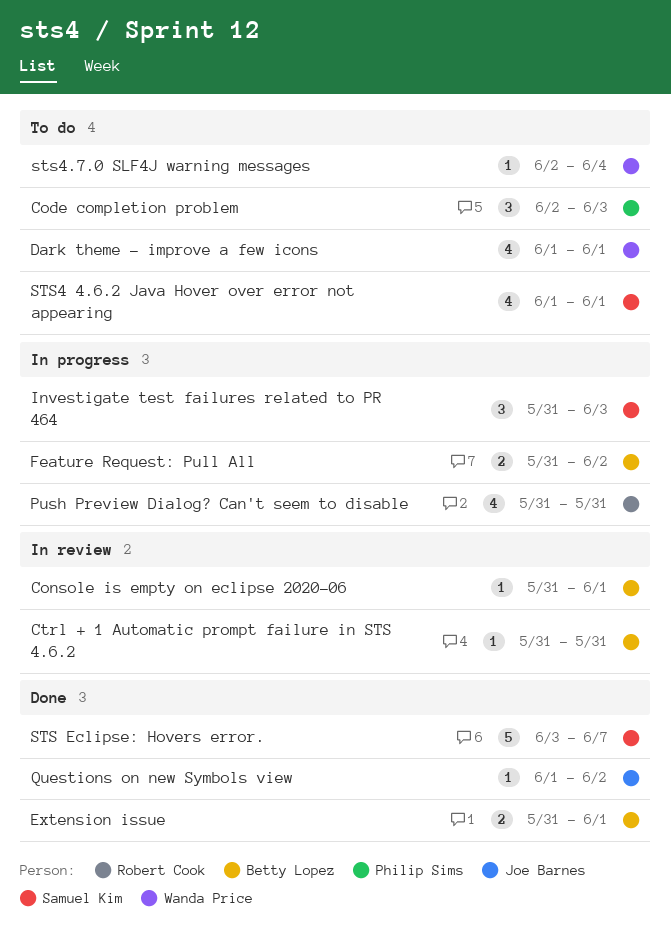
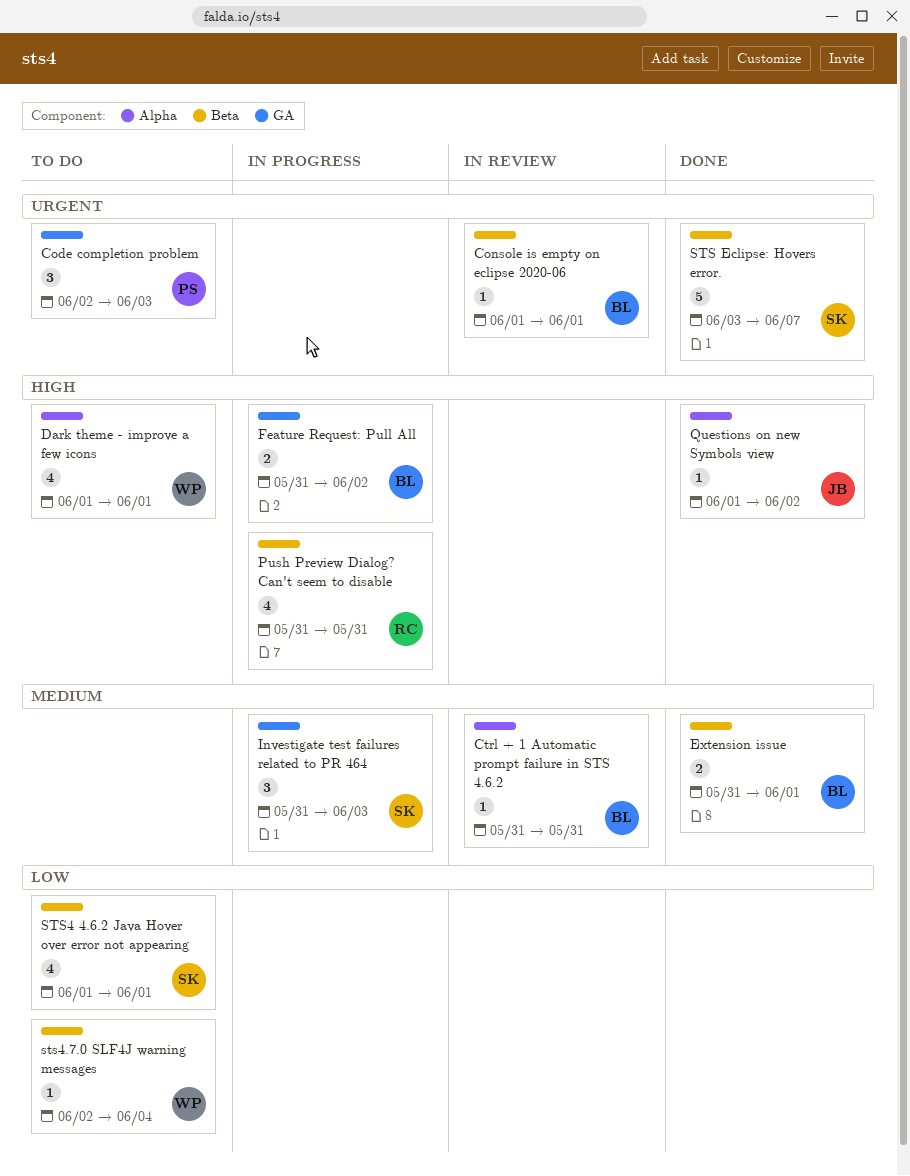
Console is empty on eclipse 2020-06, start: May 31 -> Jun 1

